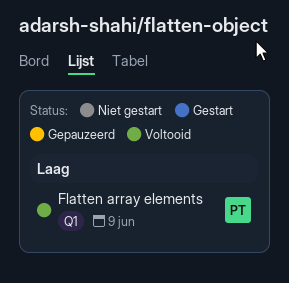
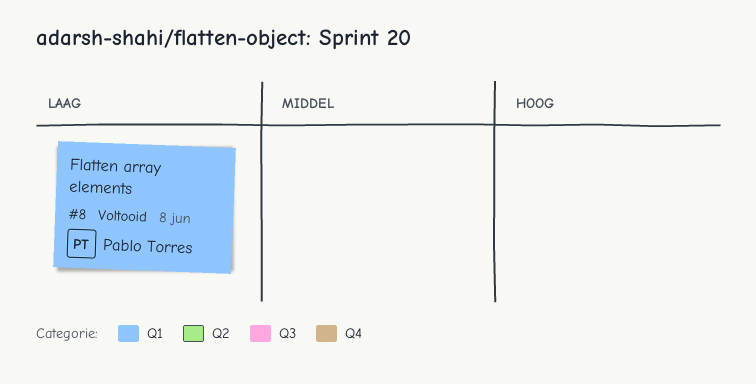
Flatten array elements, due: Jun 9 -> Jun 8

